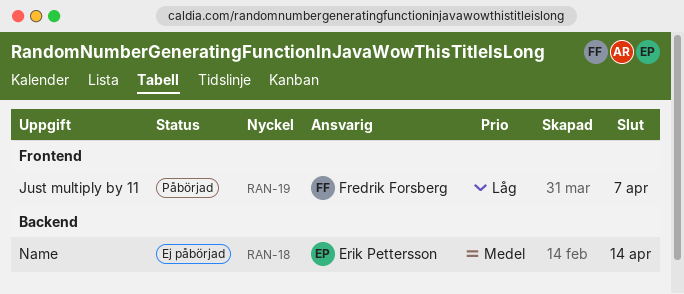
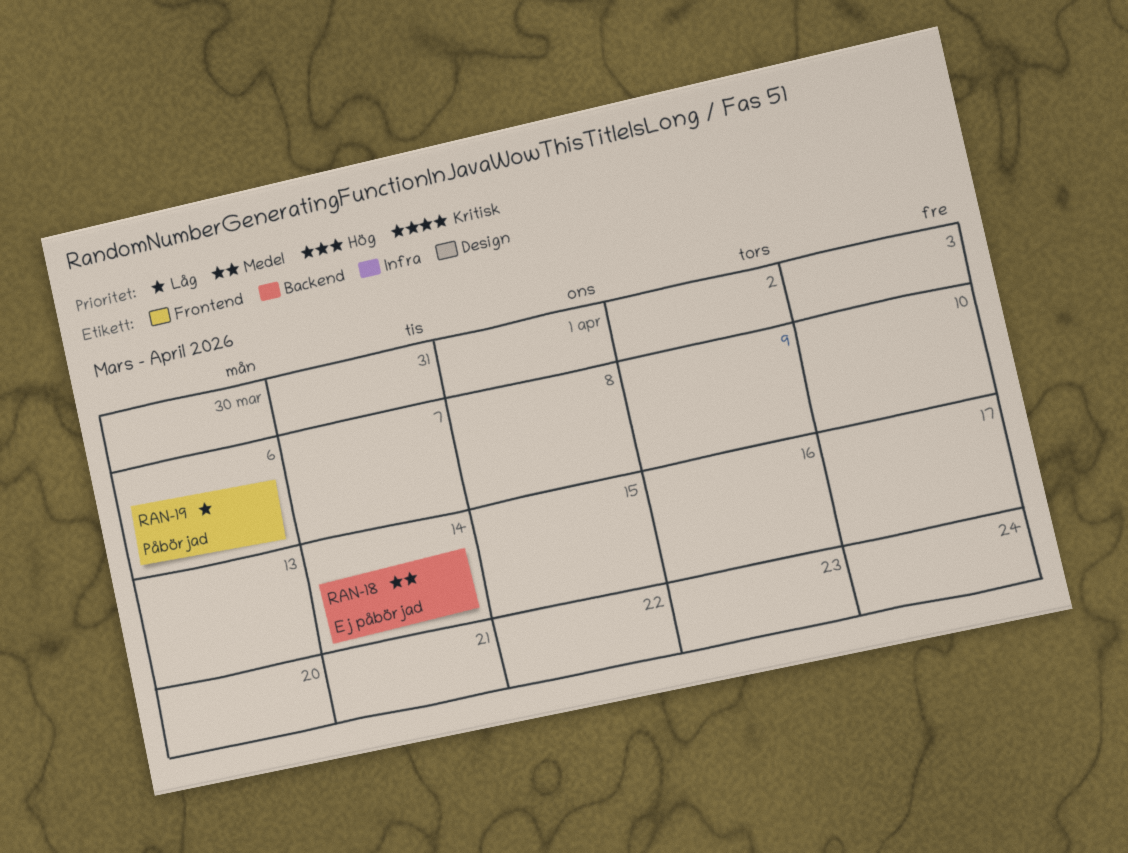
RAN-19, due: Apr 7 -> Apr 6

